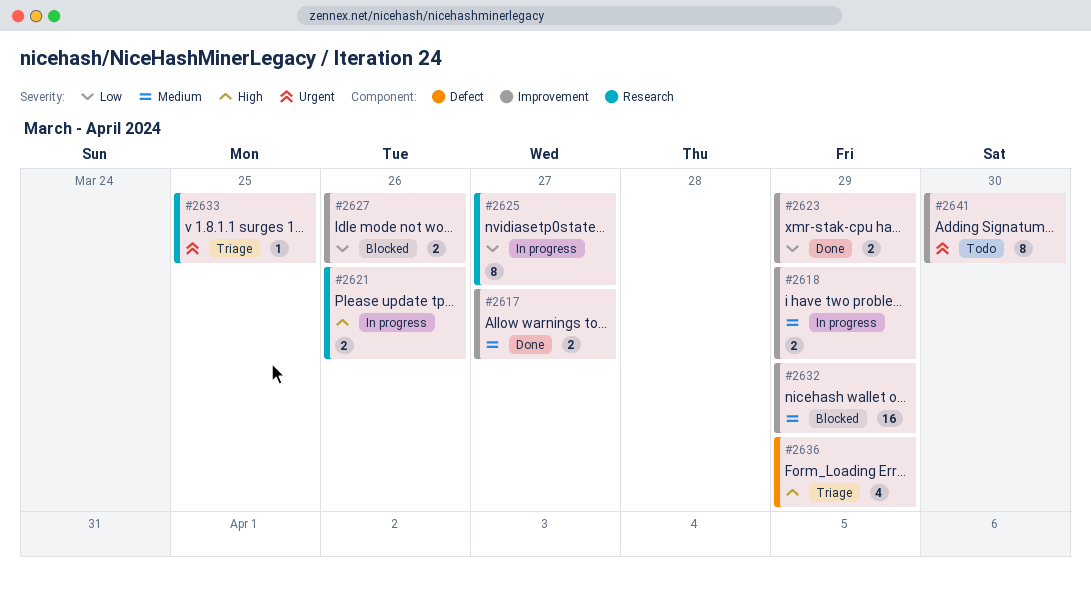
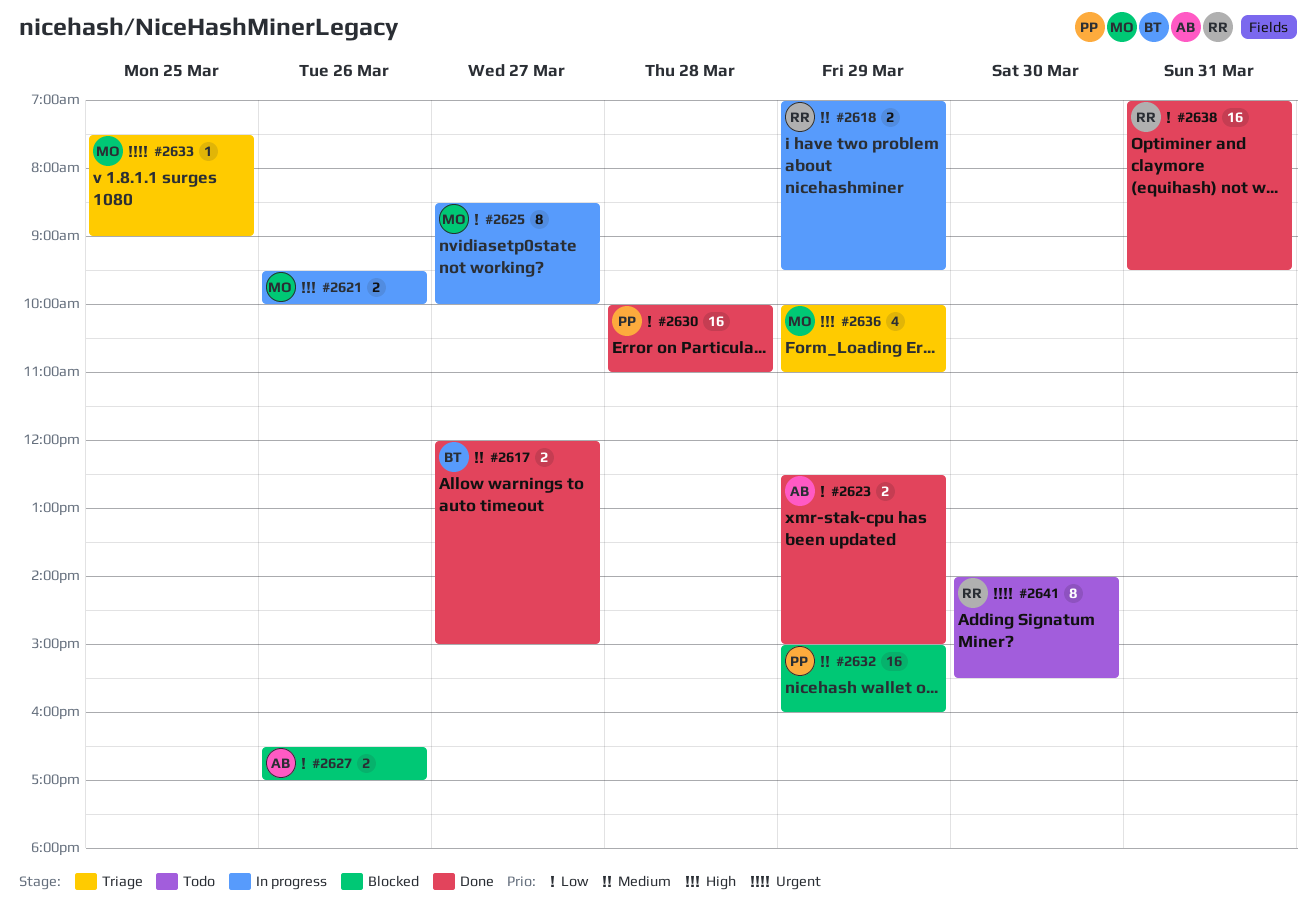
#2630: none -> present
#2638: none -> present

